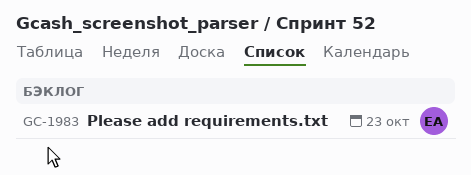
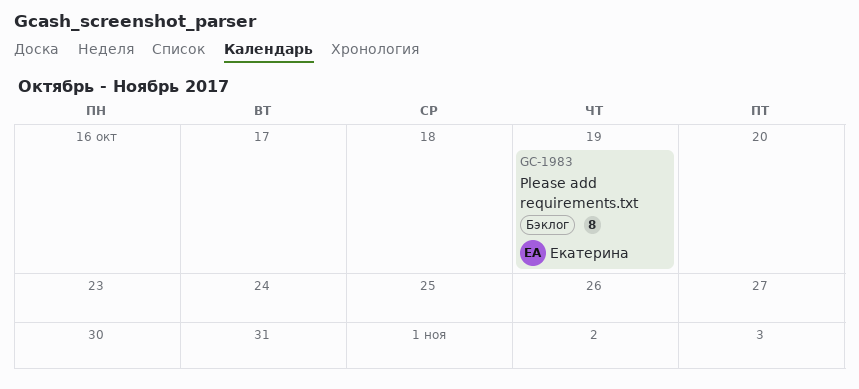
GC-1983, due: Oct 23 -> Oct 19

